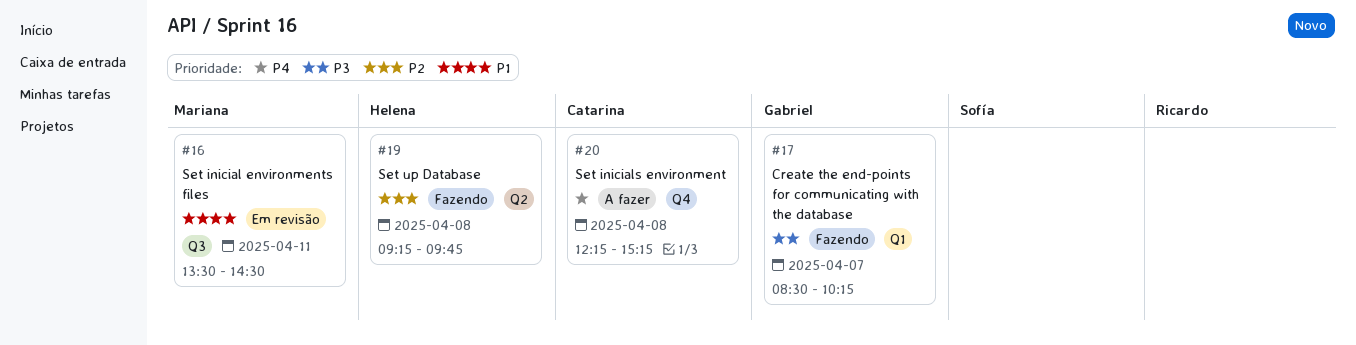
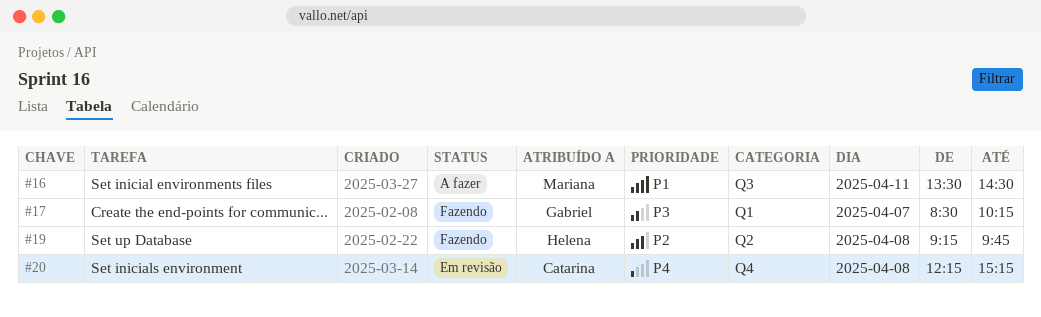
#16, status: Em revisão -> A fazer
#20, status: A fazer -> Em revisão

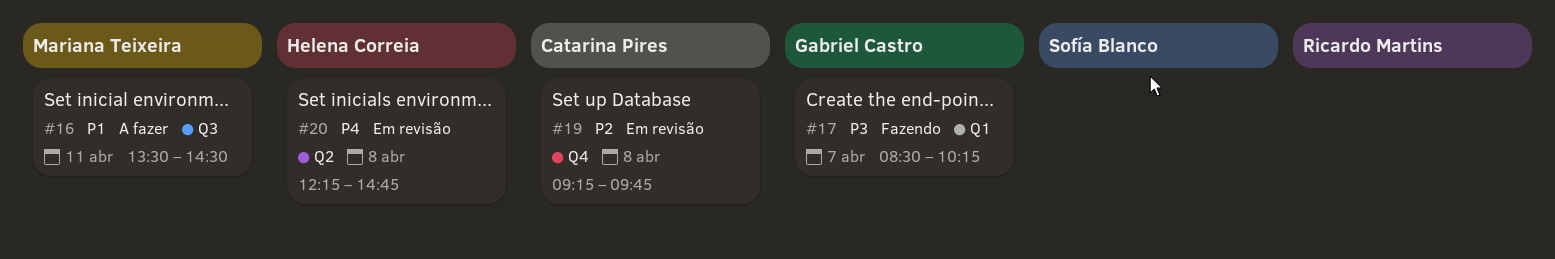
#19, status: Fazendo -> Em revisão
#19, owner: Helena Correia -> Catarina Pires
#19, label: Q2 -> Q4
#20, owner: Catarina Pires -> Helena Correia
#20, label: Q4 -> Q2
#20, ends: 15:15 -> 14:45

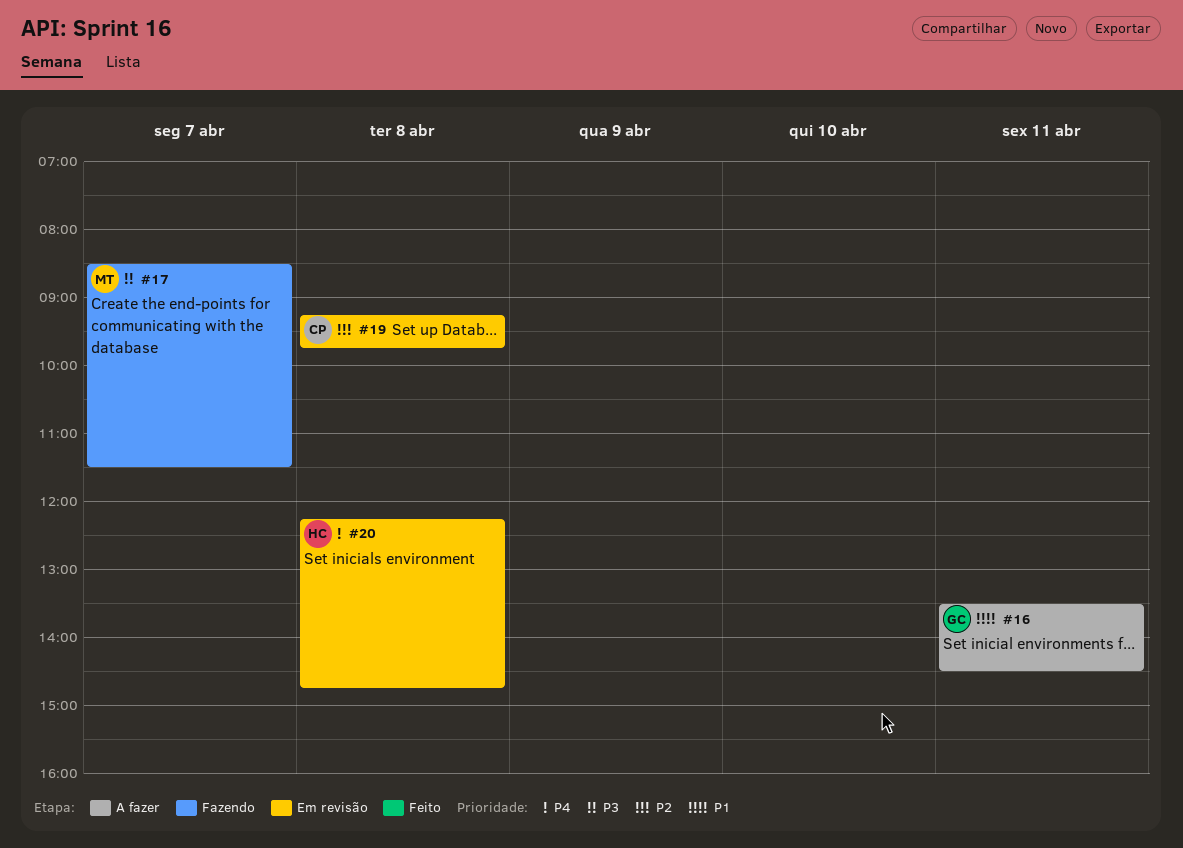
#16, owner: Mariana Teixeira -> Gabriel Castro
#17, owner: Gabriel Castro -> Mariana Teixeira
#17, ends: 10:15 -> 11:30

